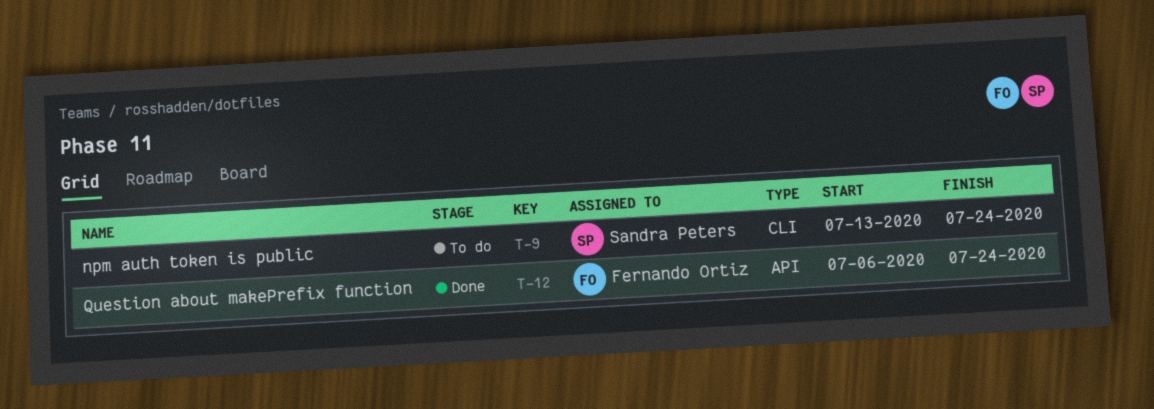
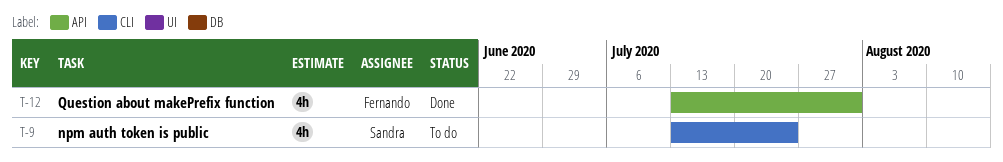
T-12, start: Jul 6 -> Jul 13
T-12, due: Jul 24 -> Jul 31

